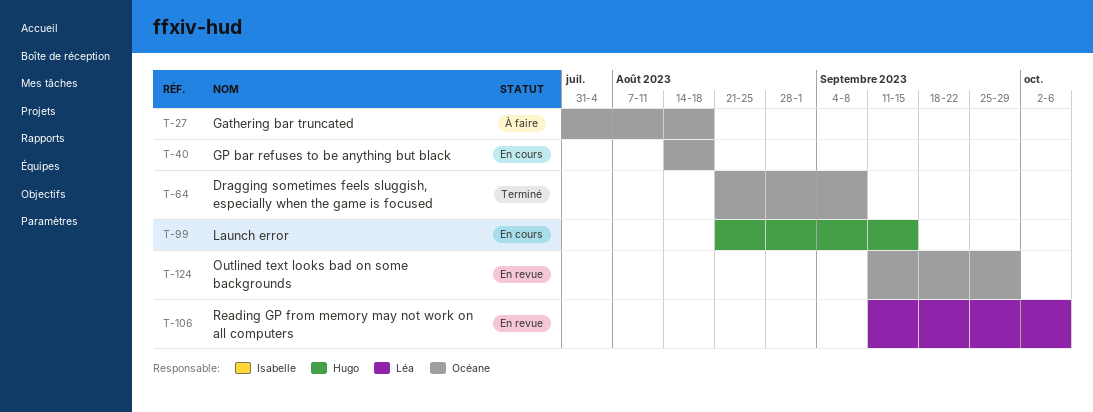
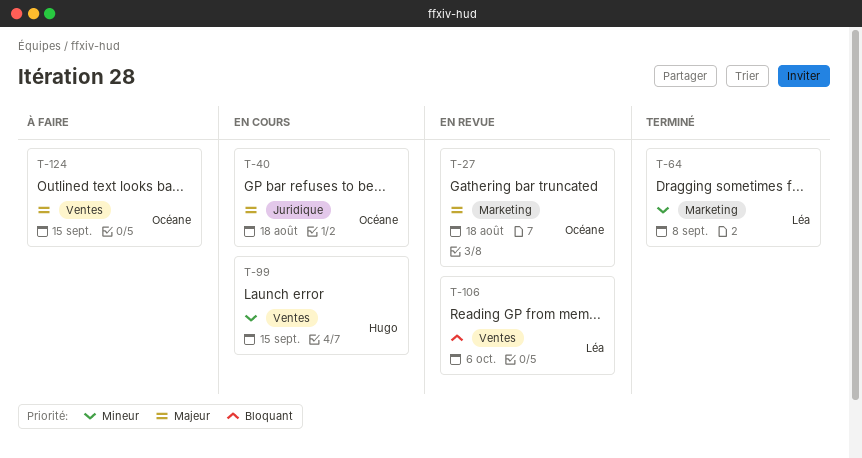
T-27, status: À faire -> En revue
T-64, owner: Océane -> Léa
T-124, status: En revue -> À faire
T-124, due: Sep 29 -> Sep 15

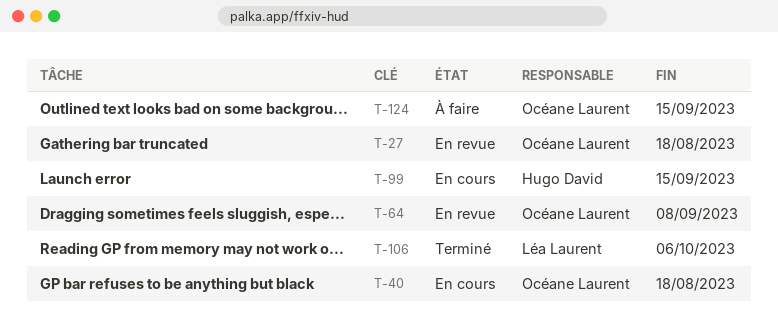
T-64, status: Terminé -> En revue
T-64, owner: Léa Laurent -> Océane Laurent
T-106, status: En revue -> Terminé

